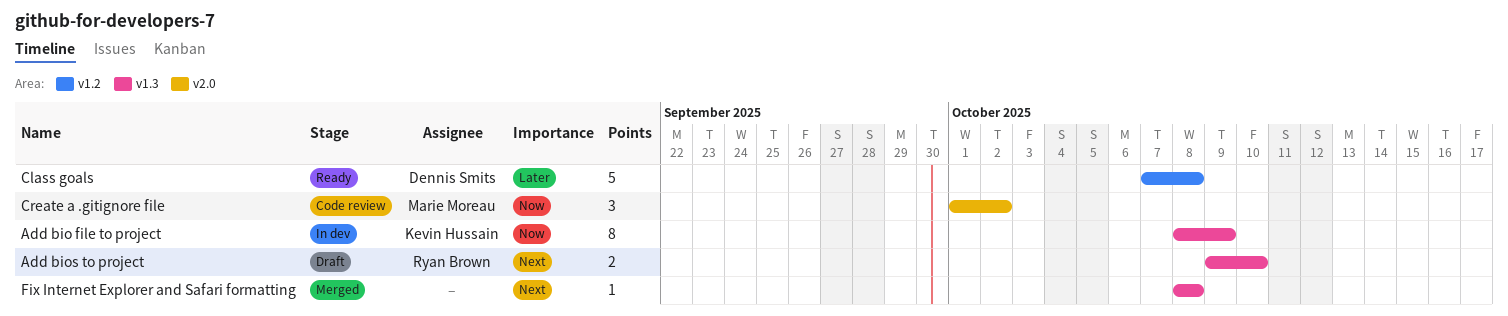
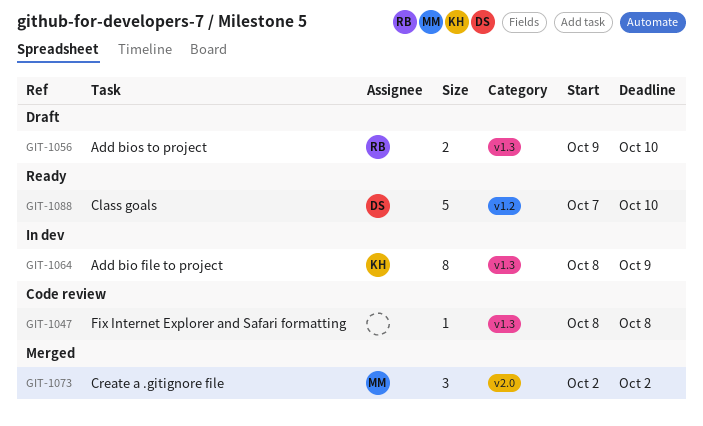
Class goals, due: Oct 8 -> Oct 10
Create a .gitignore file, status: Code review -> Merged
Create a .gitignore file, start: Oct 1 -> Oct 2
Fix Internet Explorer and Safari formatting, status: Merged -> Code review

